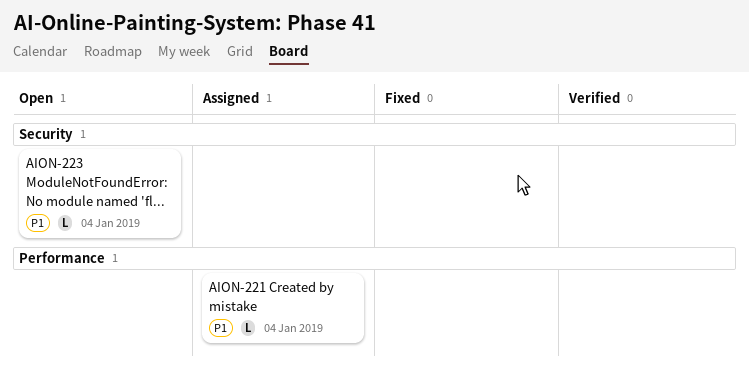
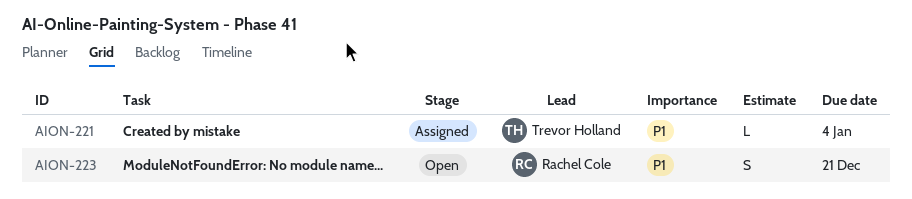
AION-223, estimate: L -> S
AION-223, due: Jan 4 -> Dec 21

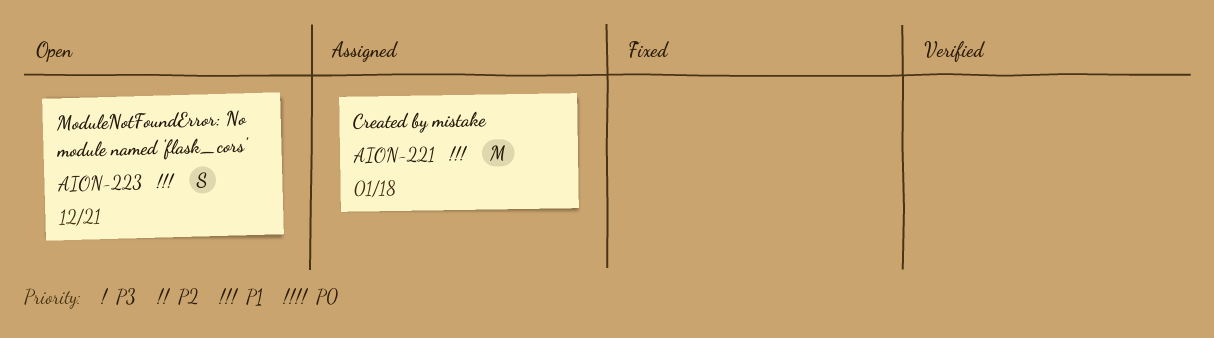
AION-221, estimate: L -> M
AION-221, due: Jan 4 -> Jan 18

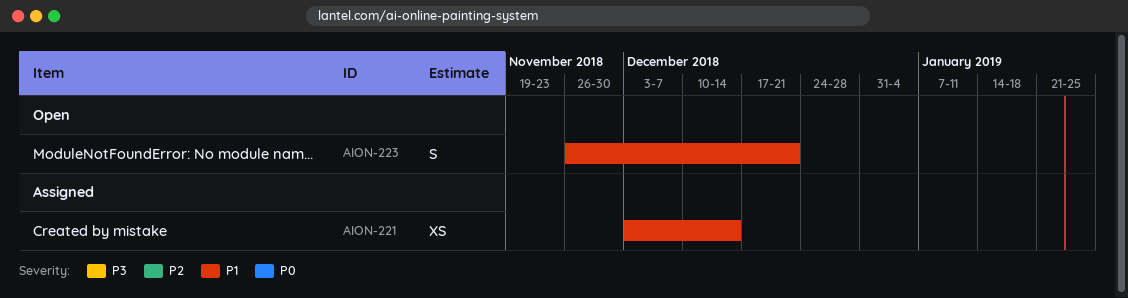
AION-221, estimate: M -> XS
AION-221, due: Jan 18 -> Dec 14

